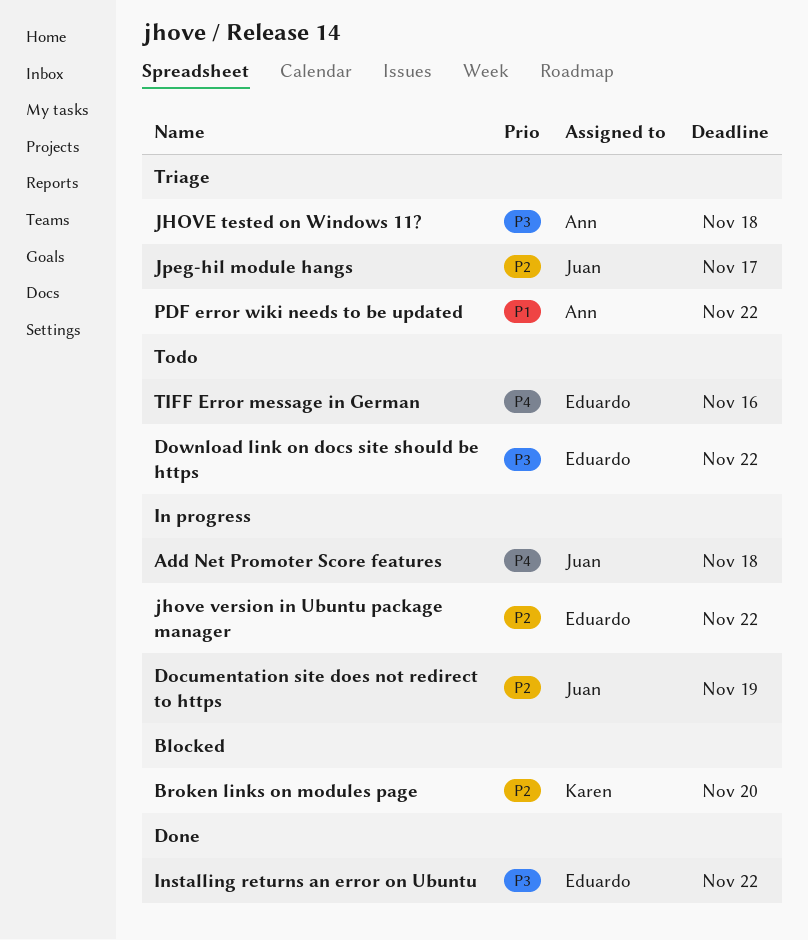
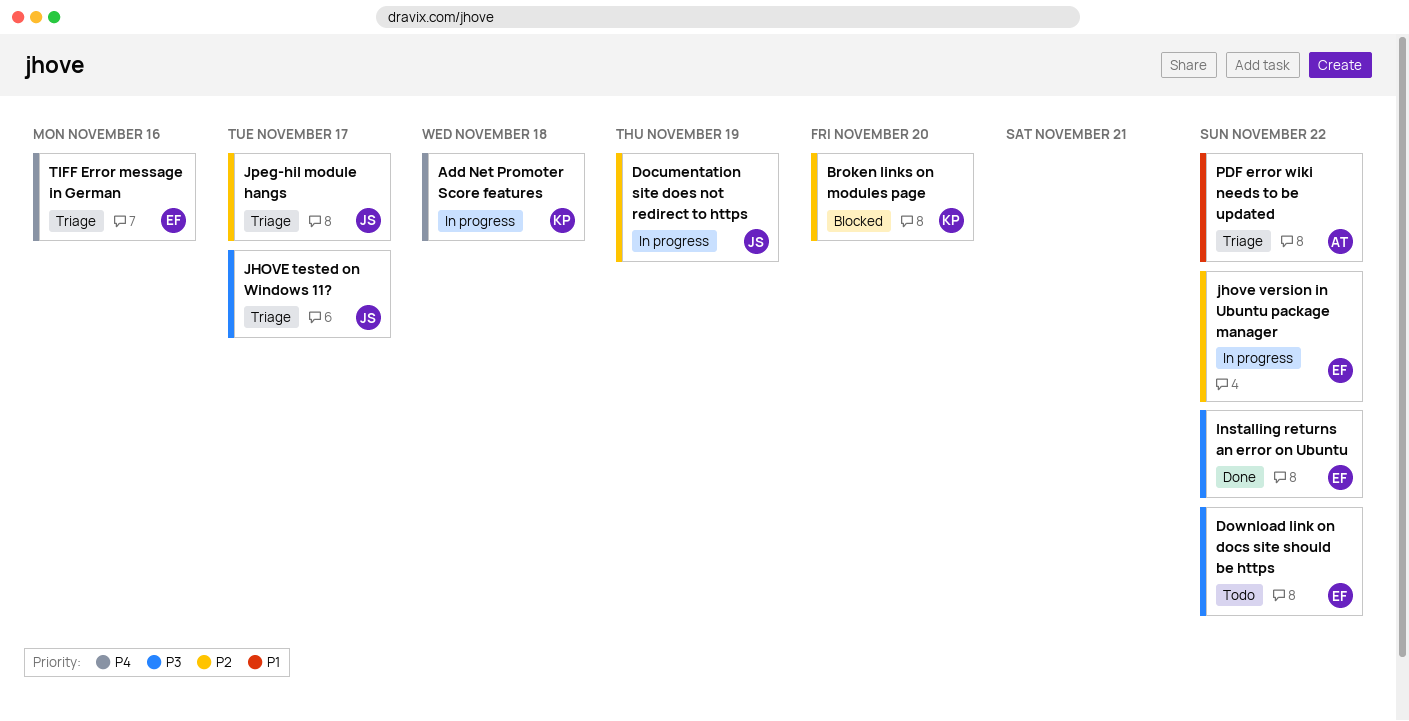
Add Net Promoter Score features, owner: Juan -> Karen
JHOVE tested on Windows 11?, owner: Ann -> Juan
JHOVE tested on Windows 11?, due: Nov 18 -> Nov 17
TIFF Error message in German, status: Todo -> Triage

